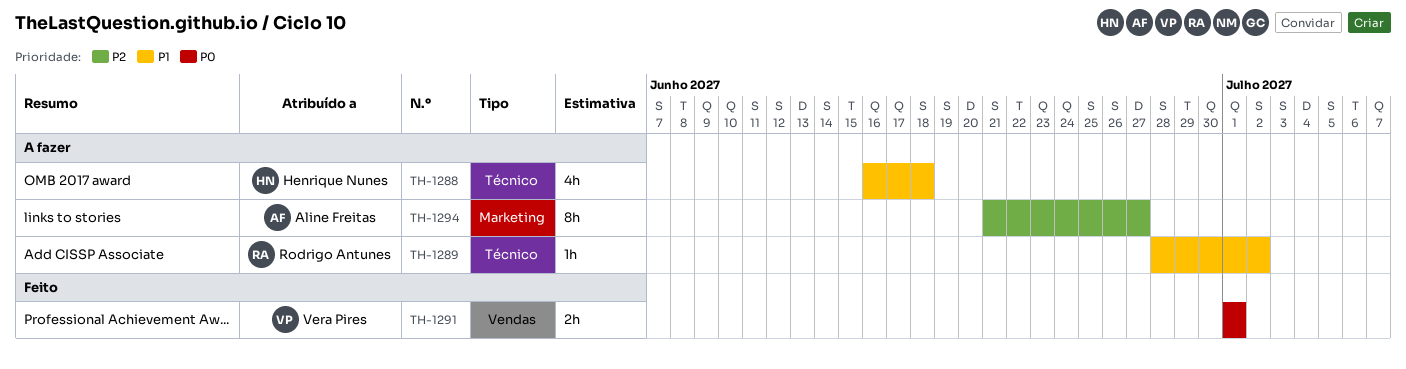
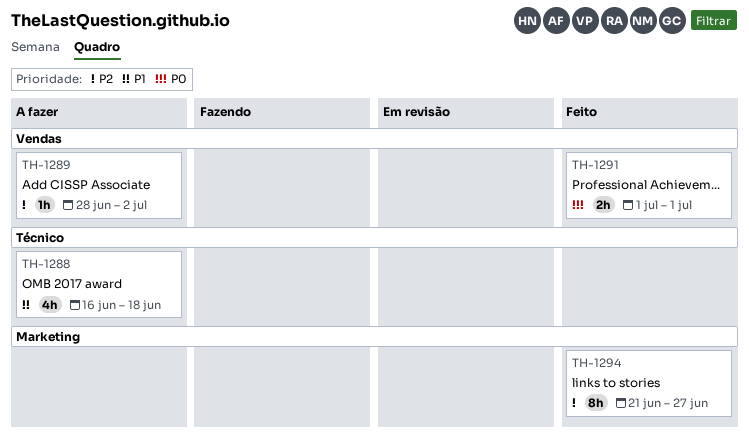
TH-1289, priority: P1 -> P2
TH-1289, label: Técnico -> Vendas
TH-1294, status: A fazer -> Feito

